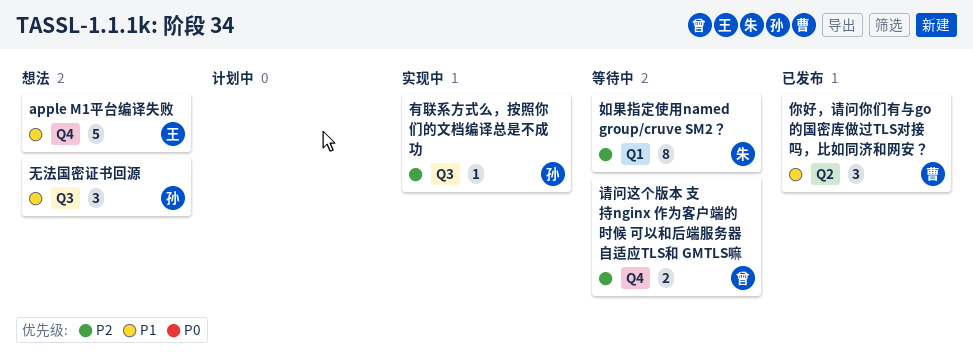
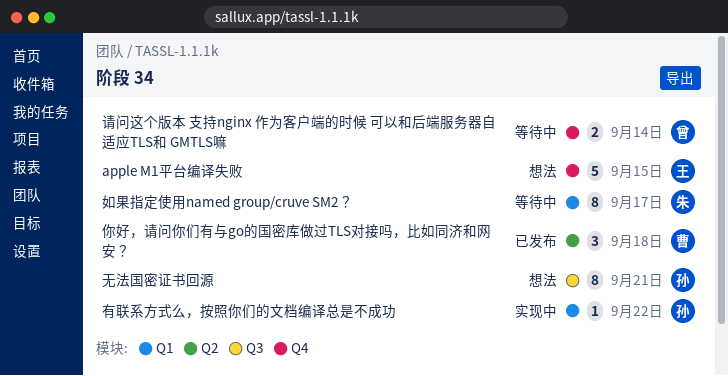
无法国密证书回源, estimate: 3 -> 8
有联系方式么，按照你们的文档编译总是不成功, label: Q3 -> Q1

